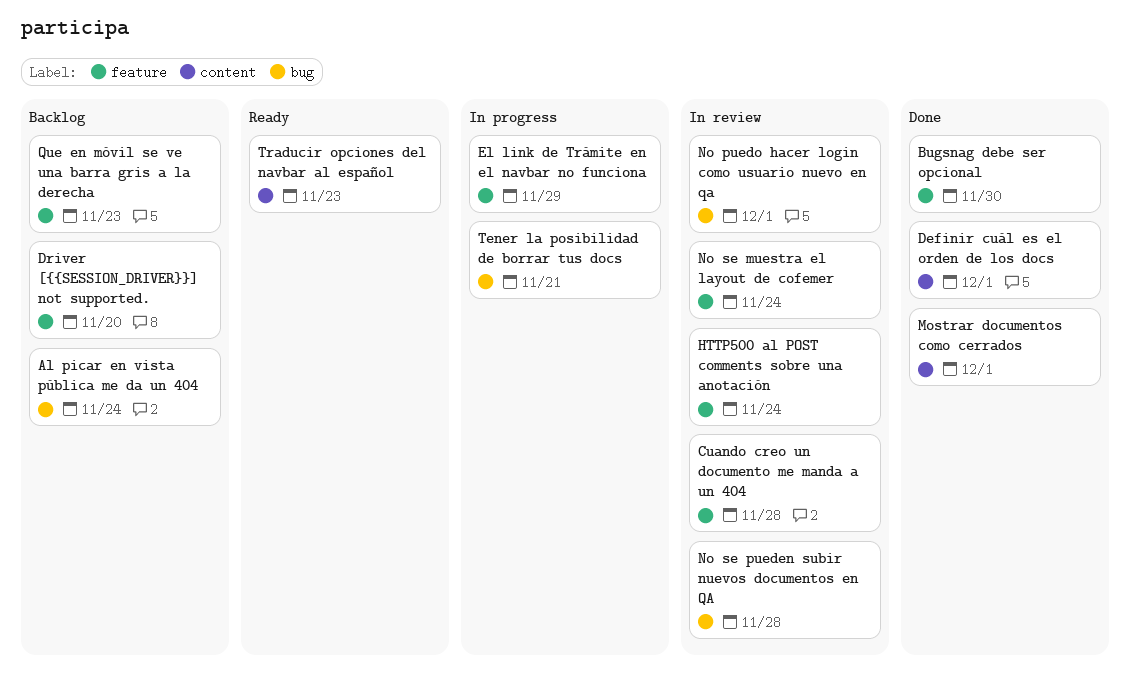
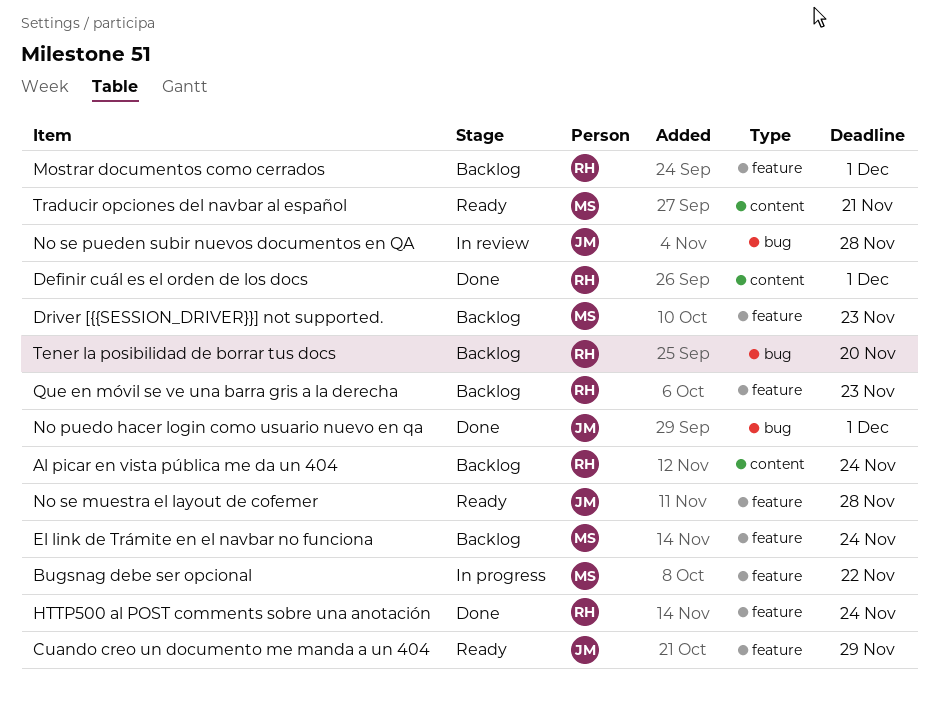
Al picar en vista pública me da un 404, label: bug -> content
Bugsnag debe ser opcional, status: Done -> In progress
Bugsnag debe ser opcional, due: Nov 30 -> Nov 22
Cuando creo un documento me manda a un 404, status: In review -> Ready
Cuando creo un documento me manda a un 404, due: Nov 28 -> Nov 29
Driver [{{SESSION_DRIVER}}] not supported., due: Nov 20 -> Nov 23
El link de Trámite en el navbar no funciona, status: In progress -> Backlog
El link de Trámite en el navbar no funciona, due: Nov 29 -> Nov 24
HTTP500 al POST comments sobre una anotación, status: In review -> Done
Mostrar documentos como cerrados, status: Done -> Backlog
Mostrar documentos como cerrados, label: content -> feature
No puedo hacer login como usuario nuevo en qa, status: In review -> Done
No se muestra el layout de cofemer, status: In review -> Ready
No se muestra el layout de cofemer, due: Nov 24 -> Nov 28
Tener la posibilidad de borrar tus docs, status: In progress -> Backlog
Tener la posibilidad de borrar tus docs, due: Nov 21 -> Nov 20
Traducir opciones del navbar al español, due: Nov 23 -> Nov 21

